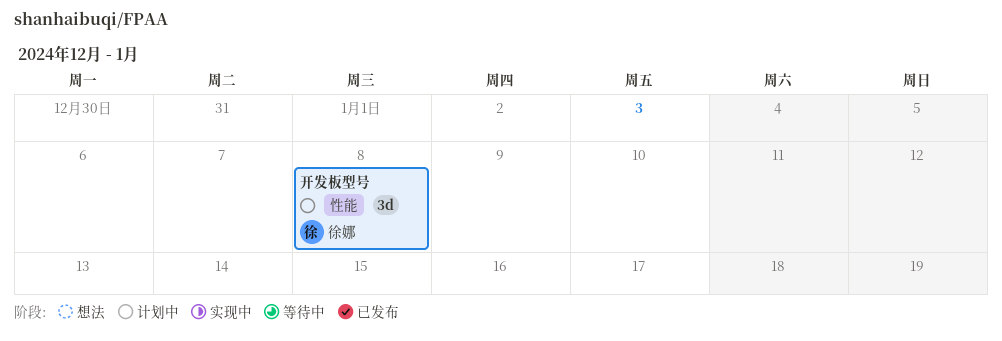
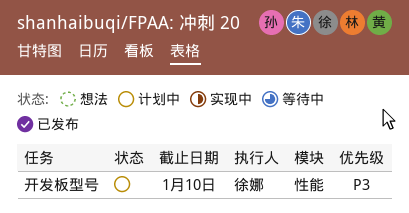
开发板型号, due: Jan 8 -> Jan 10

